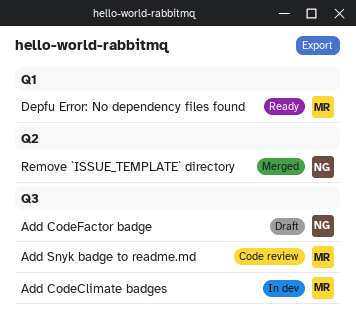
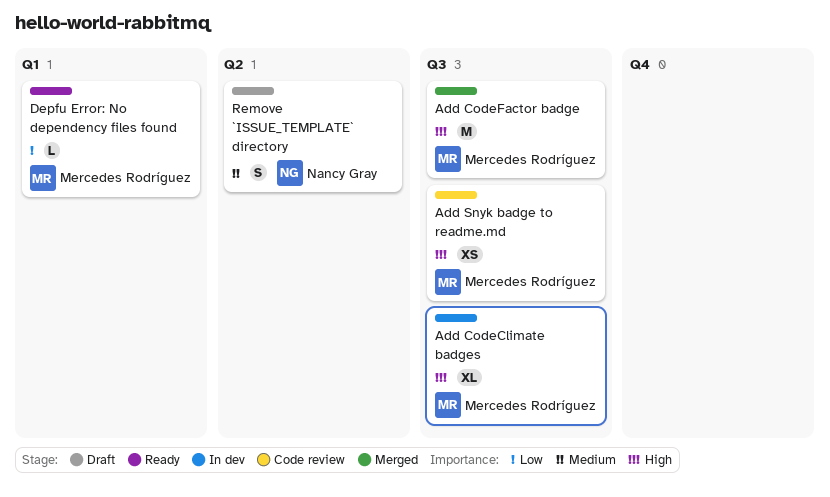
Add CodeFactor badge, status: Draft -> Merged
Add CodeFactor badge, owner: Nancy Gray -> Mercedes Rodríguez
Remove `ISSUE_TEMPLATE` directory, status: Merged -> Draft

